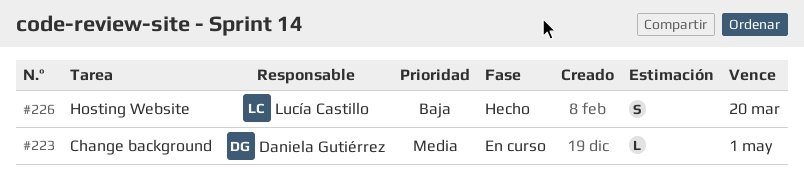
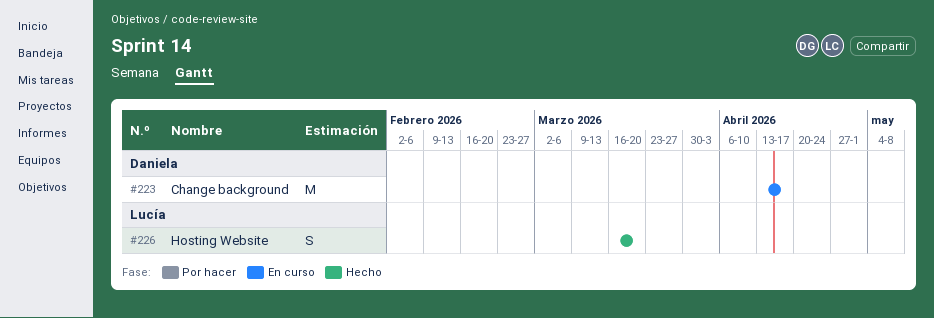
#223, estimate: L -> M
#223, due: May 1 -> Apr 17

